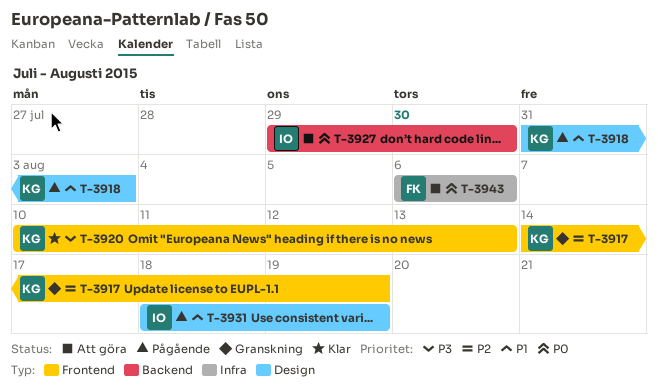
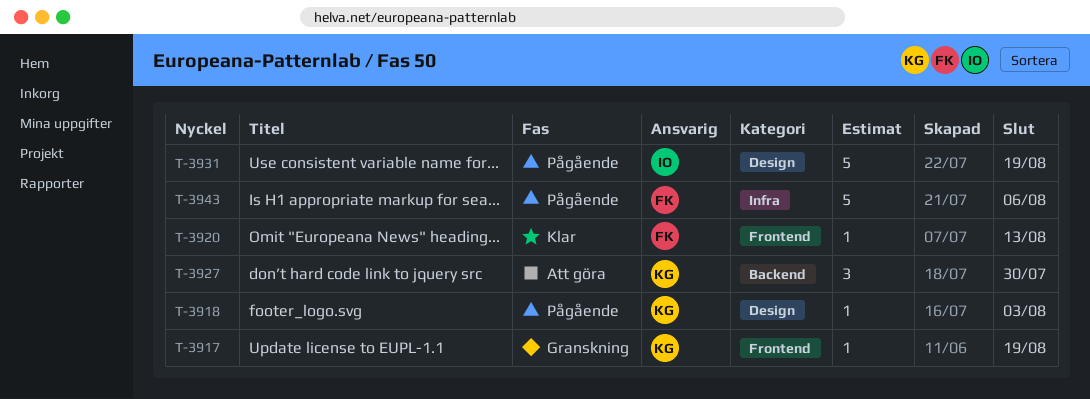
T-3920, owner: KG -> FK
T-3927, owner: IO -> KG
T-3943, status: Att göra -> Pågående

